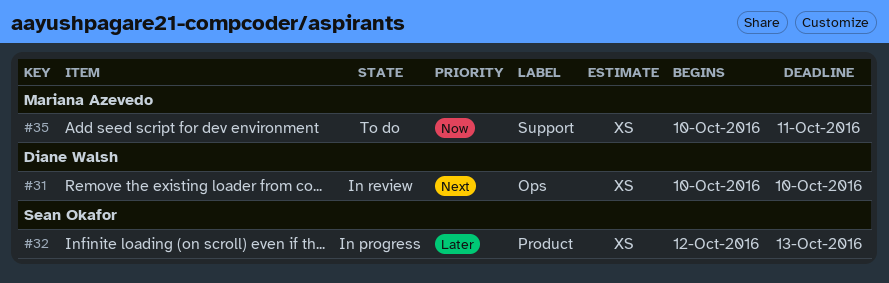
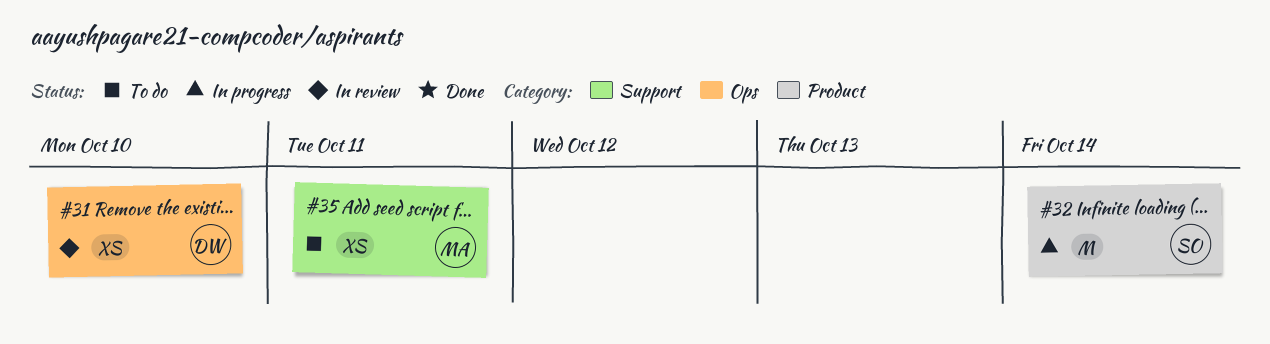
#32, estimate: XS -> M
#32, due: Oct 13 -> Oct 14

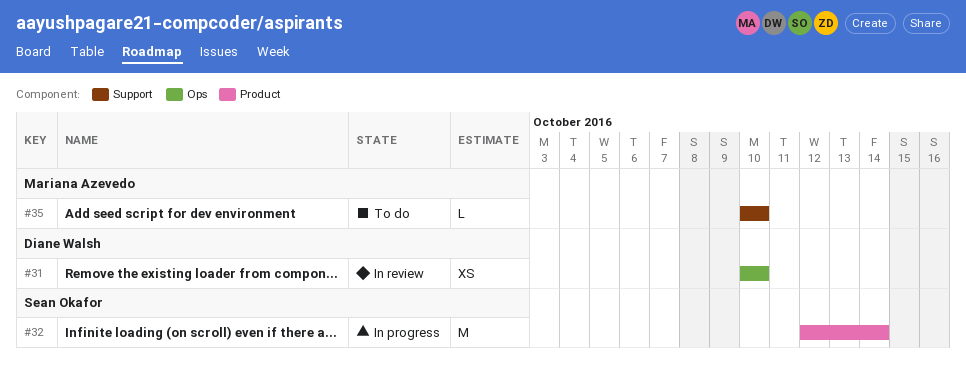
#35, estimate: XS -> L
#35, due: Oct 11 -> Oct 10

